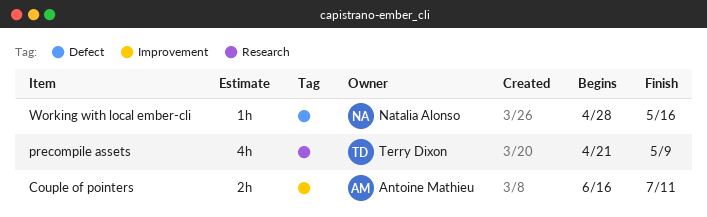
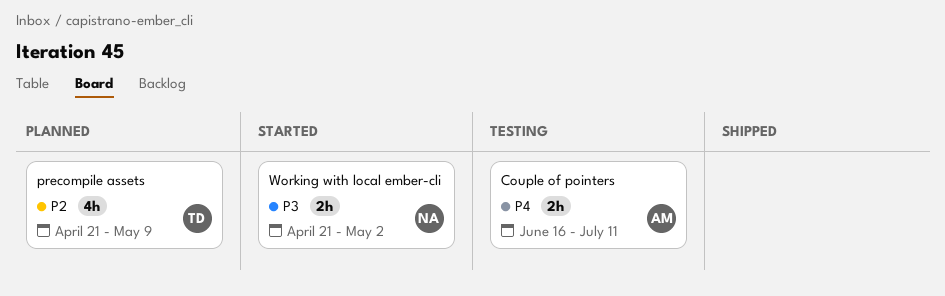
Working with local ember-cli, estimate: 1h -> 2h
Working with local ember-cli, start: Apr 28 -> Apr 21
Working with local ember-cli, due: May 16 -> May 2

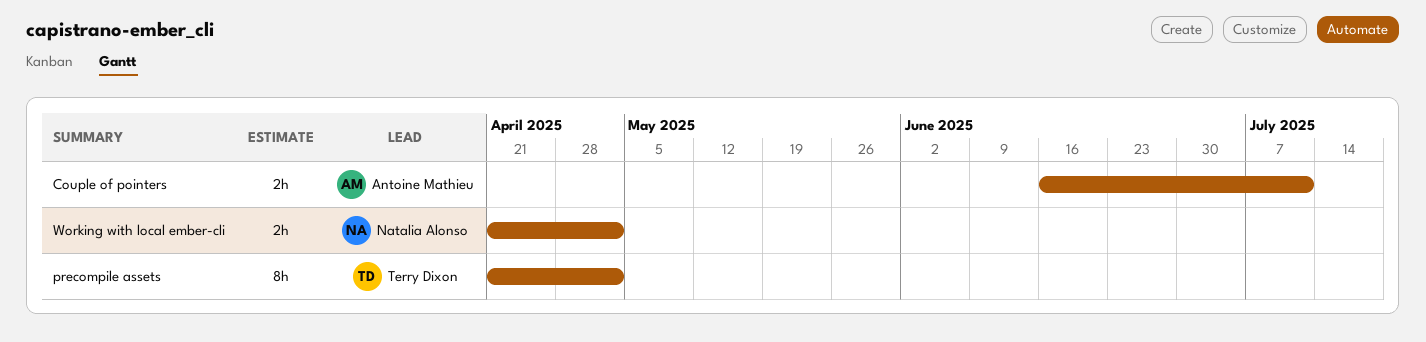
precompile assets, estimate: 4h -> 8h
precompile assets, due: May 9 -> May 2

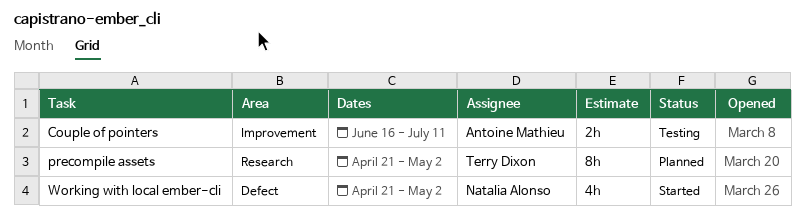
Working with local ember-cli, estimate: 2h -> 4h

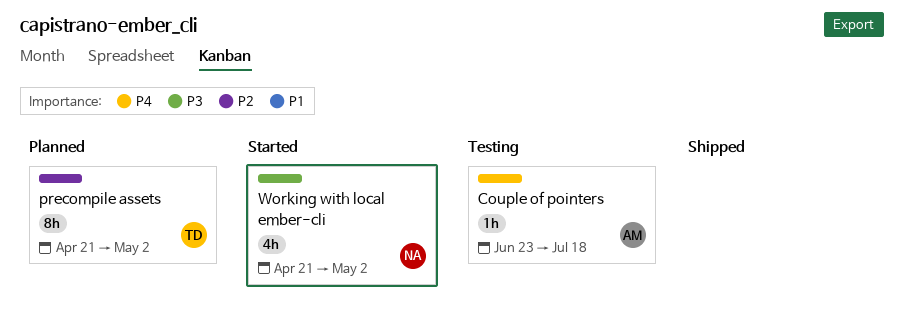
Couple of pointers, estimate: 2h -> 1h
Couple of pointers, start: Jun 16 -> Jun 23
Couple of pointers, due: Jul 11 -> Jul 18

